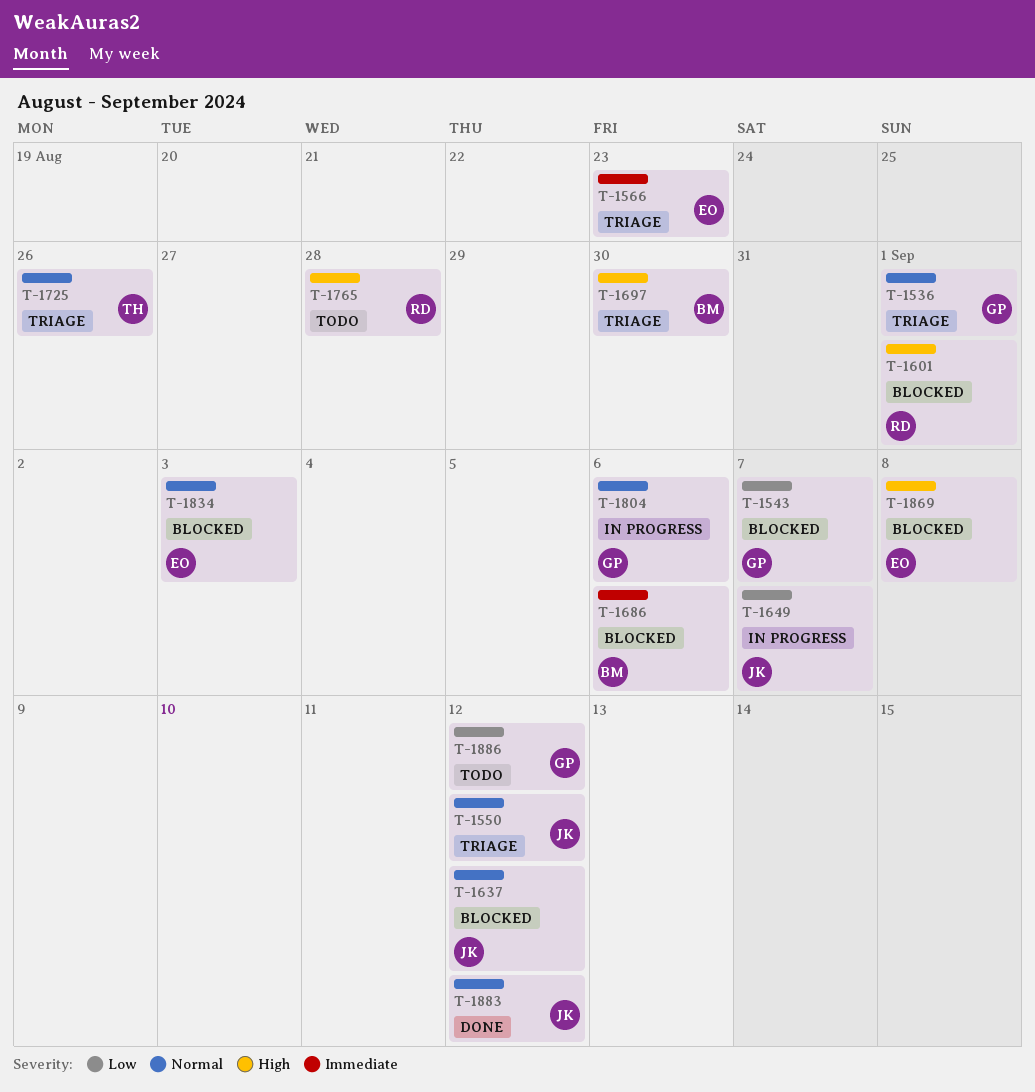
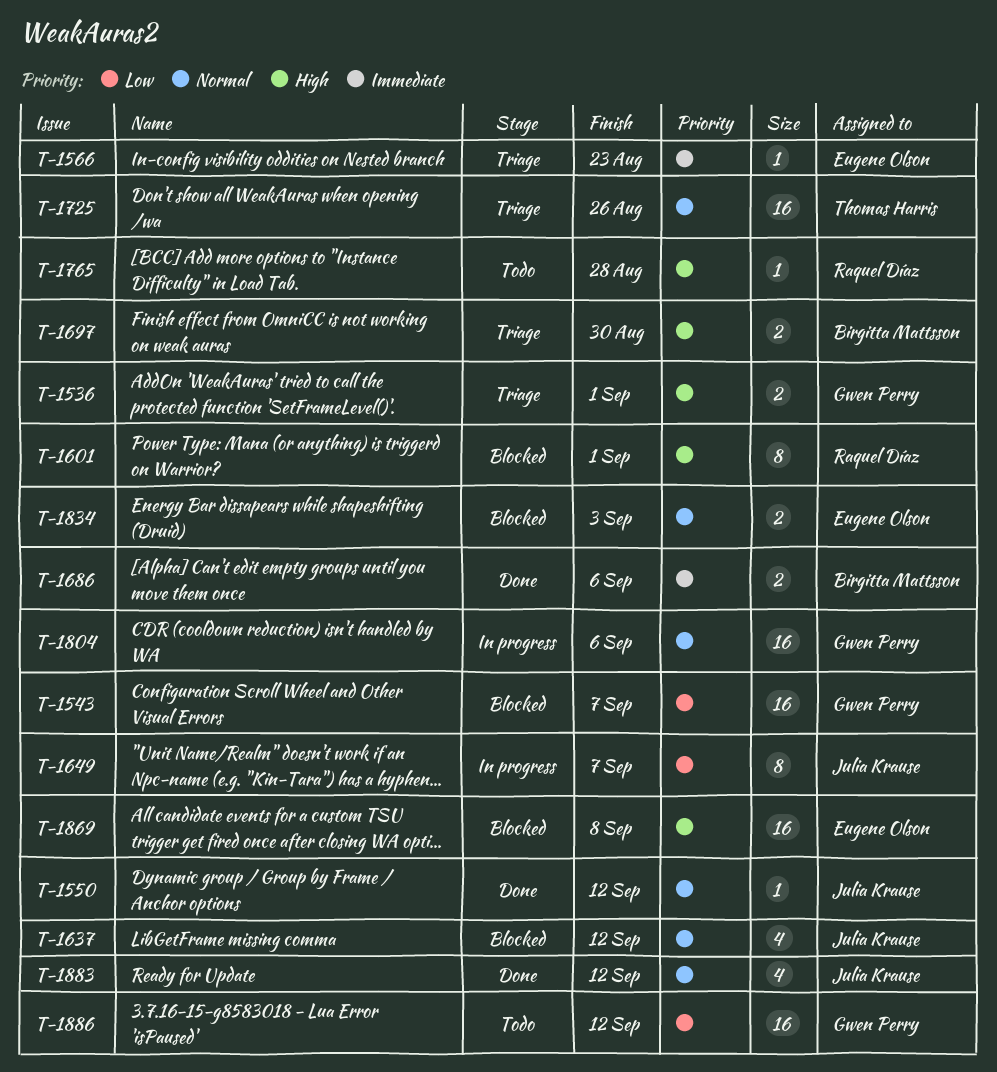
T-1536, priority: Normal -> High
T-1550, status: Triage -> Done
T-1686, status: Blocked -> Done

